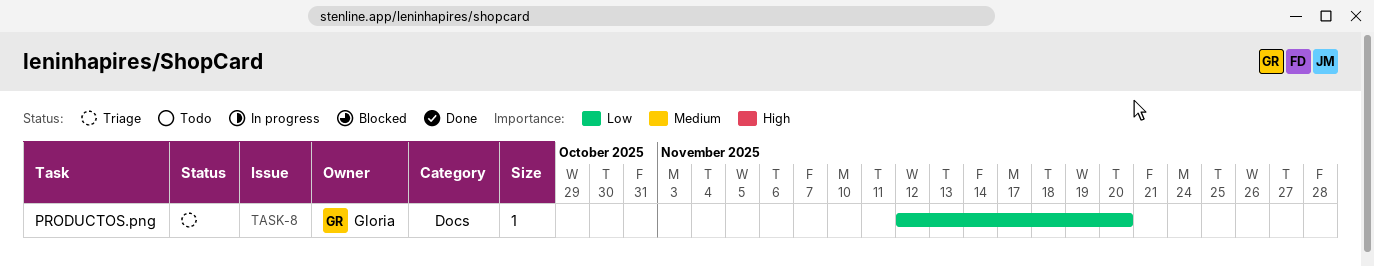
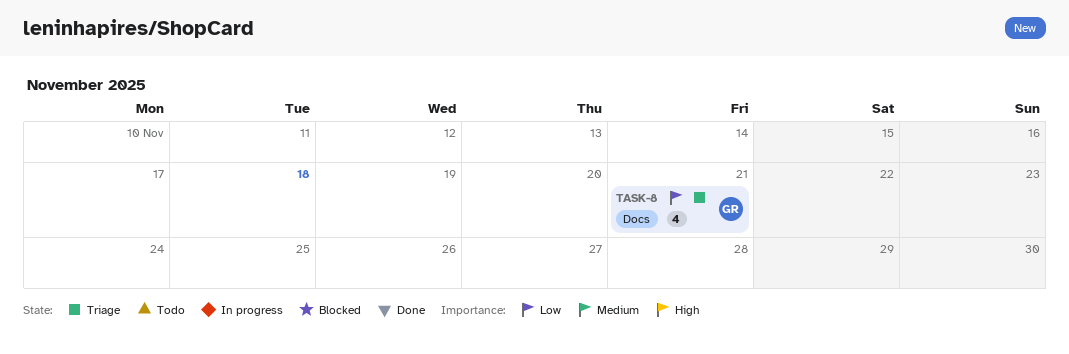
TASK-8, estimate: 1 -> 4
TASK-8, due: Nov 20 -> Nov 21

